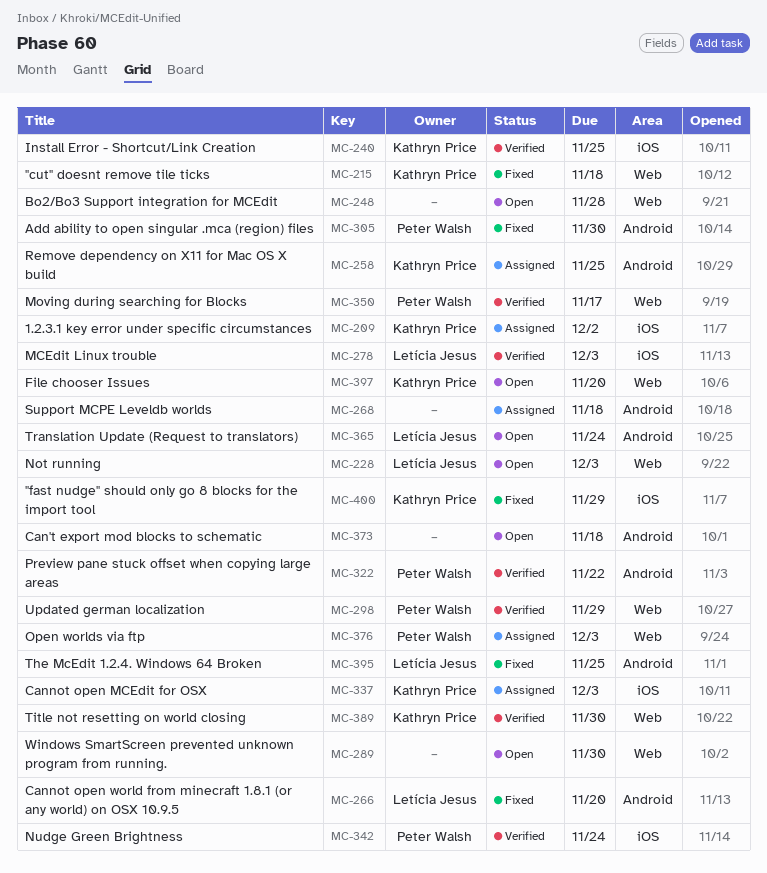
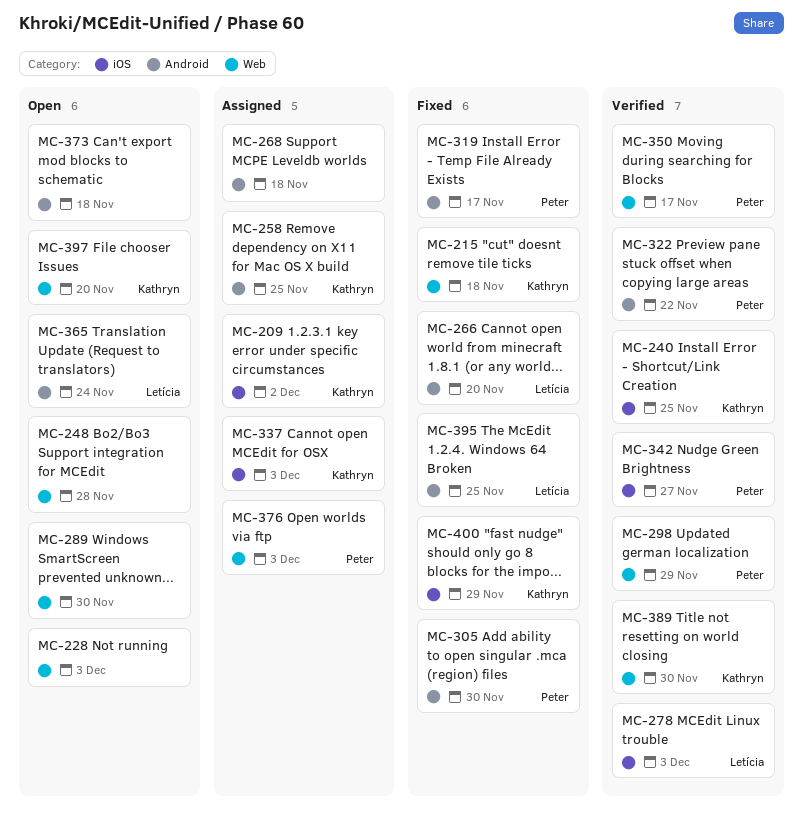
MC-228, owner: Letícia Jesus -> none
MC-319: none -> present
MC-342, due: Nov 24 -> Nov 27

